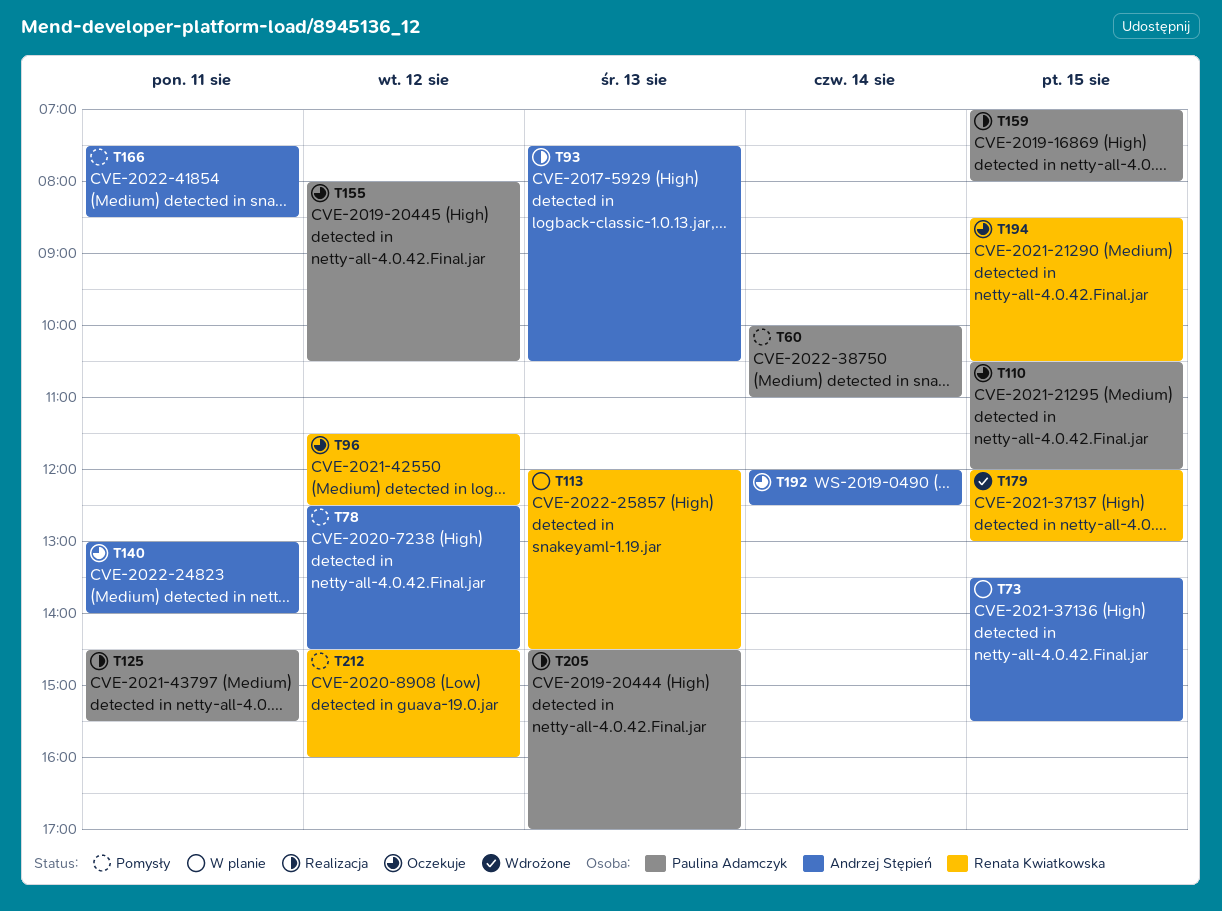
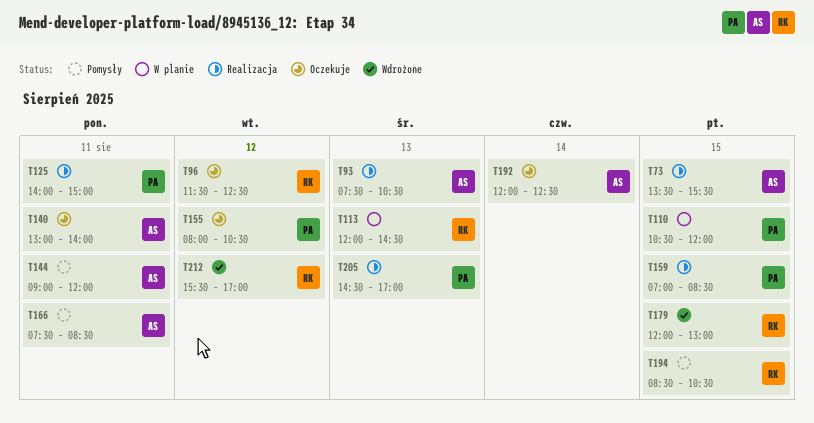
T60: present -> none
T73, status: W planie -> Realizacja
T78: present -> none
T110, status: Oczekuje -> W planie
T125, begins: 14:30 -> 14:00
T125, ends: 15:30 -> 15:00
T144: none -> present
T159, ends: 08:00 -> 08:30
T194, status: Oczekuje -> Pomysły
T212, status: Pomysły -> Wdrożone
T212, begins: 14:30 -> 15:30
T212, ends: 16:00 -> 17:00

